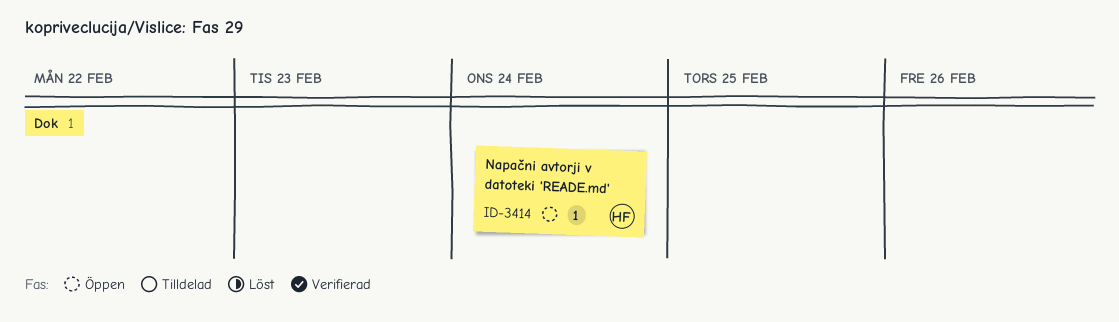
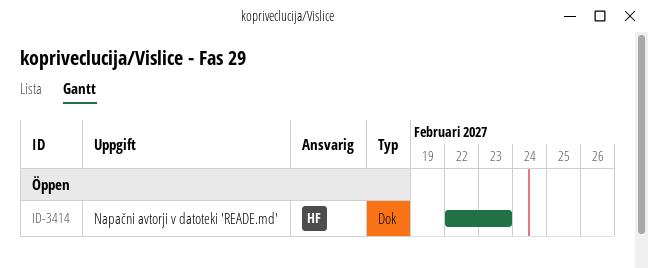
ID-3414, due: Feb 24 -> Feb 23

